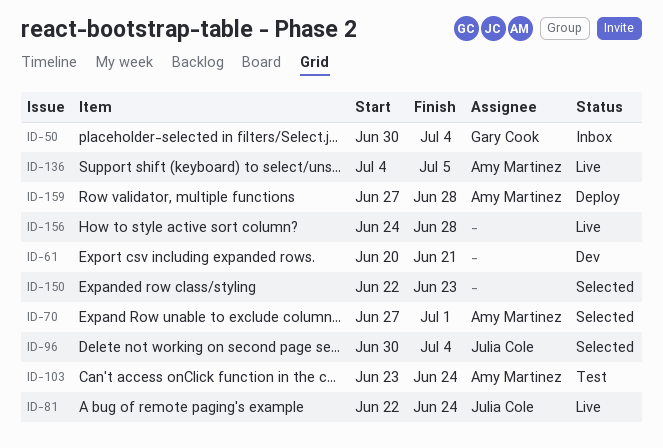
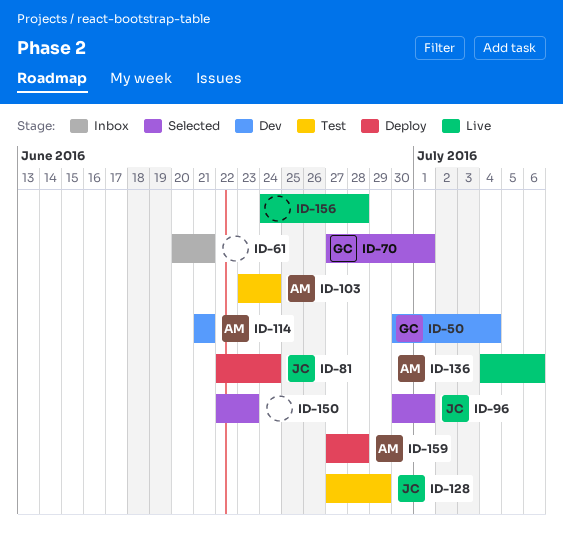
ID-50, status: Inbox -> Dev
ID-61, status: Dev -> Inbox
ID-70, owner: Amy Martinez -> Gary Cook
ID-81, status: Live -> Deploy
ID-96, due: Jul 4 -> Jul 1
ID-114: none -> present
ID-128: none -> present
ID-136, due: Jul 5 -> Jul 6

